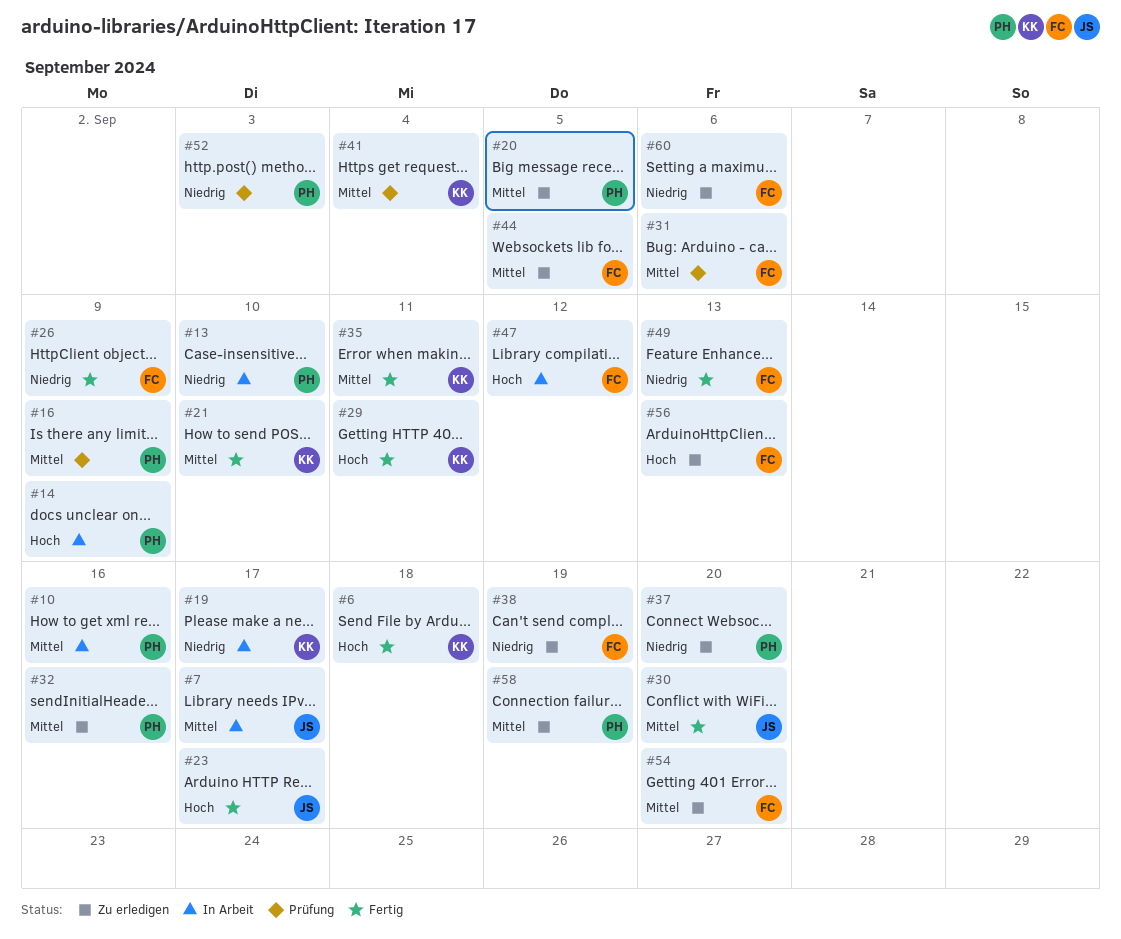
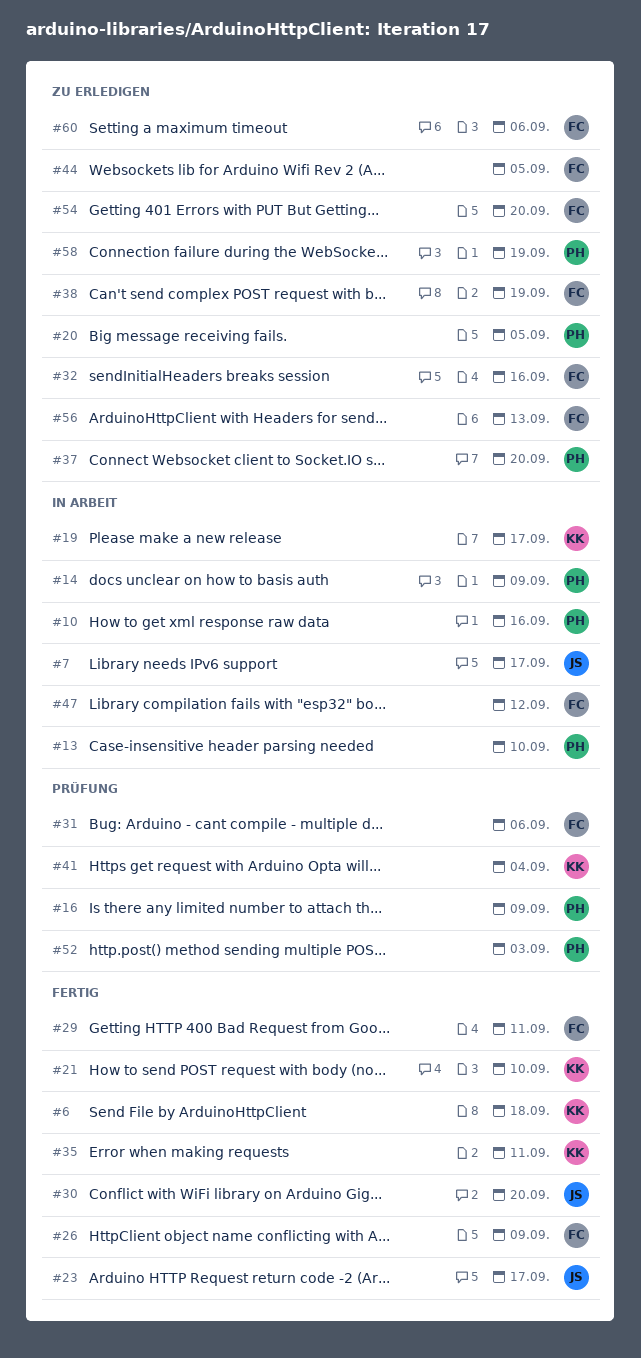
#29, owner: KK -> FC
#32, owner: PH -> FC
#49: present -> none

